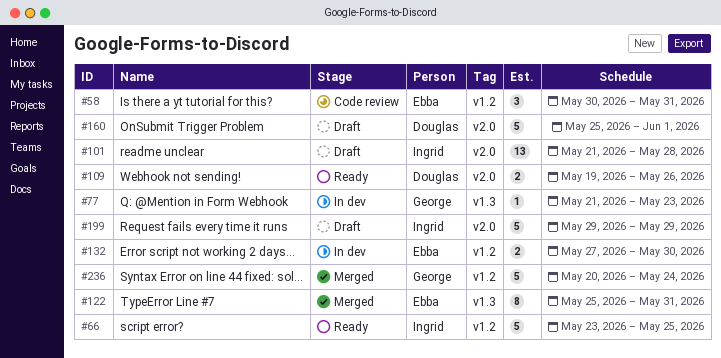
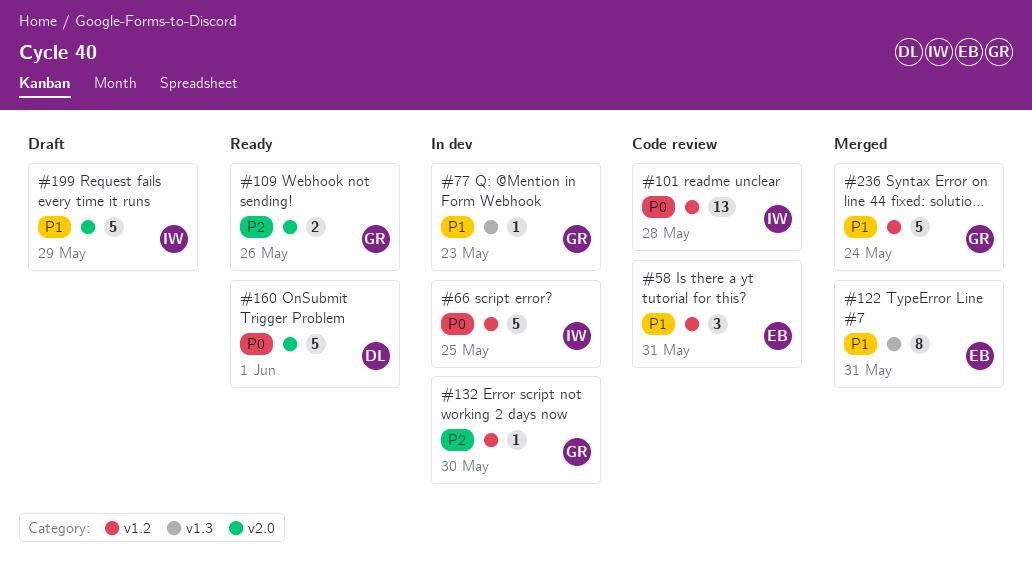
#66, status: Ready -> In dev
#101, status: Draft -> Code review
#101, label: v2.0 -> v1.2
#109, owner: Douglas -> George
#132, owner: Ebba -> George
#132, estimate: 2 -> 1
#160, status: Draft -> Ready

